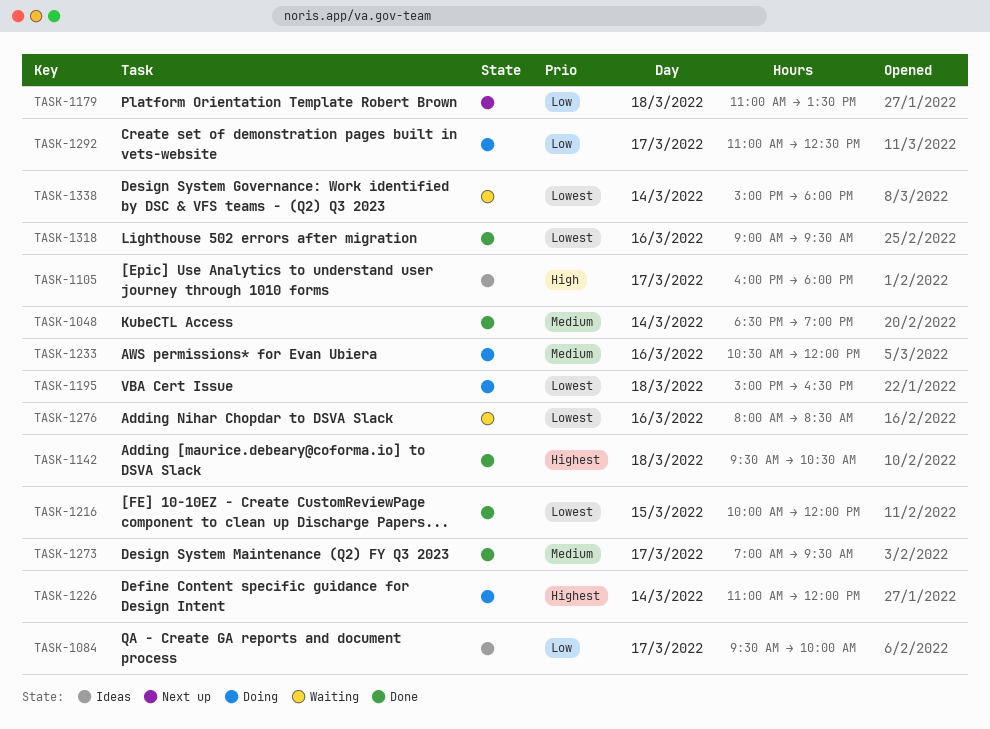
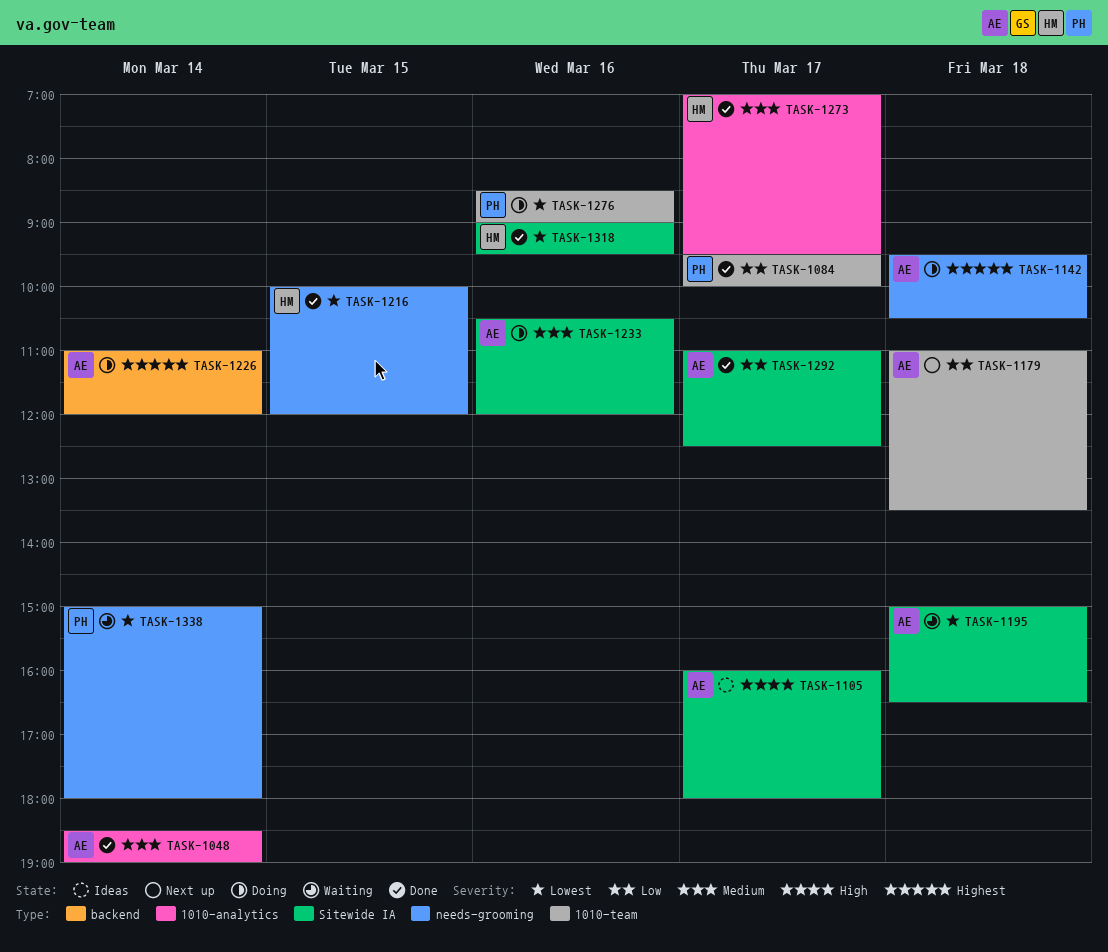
TASK-1084, status: Ideas -> Done
TASK-1142, status: Done -> Doing
TASK-1195, status: Doing -> Waiting
TASK-1276, status: Waiting -> Doing
TASK-1276, begins: 08:00 -> 08:30
TASK-1276, ends: 08:30 -> 09:00
TASK-1292, status: Doing -> Done

